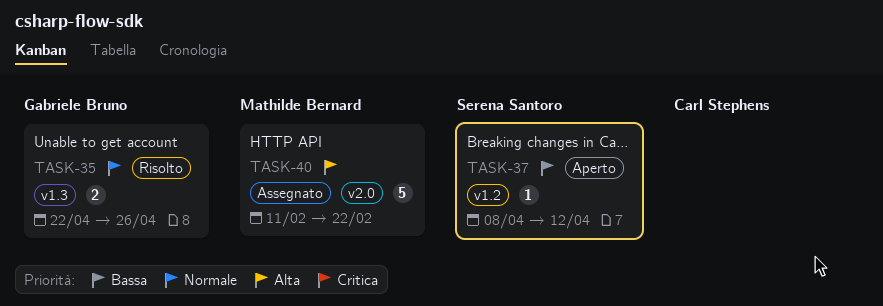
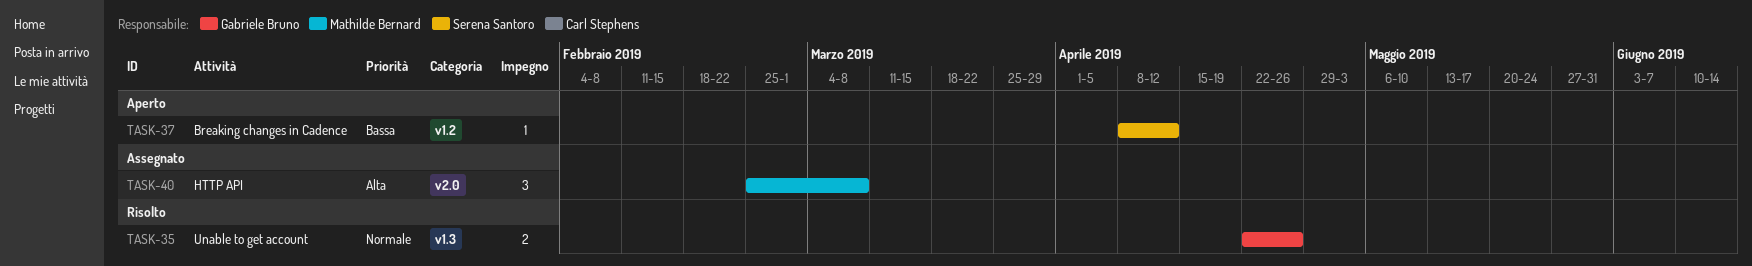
TASK-40, estimate: 5 -> 3
TASK-40, start: Feb 11 -> Feb 25
TASK-40, due: Feb 22 -> Mar 8

